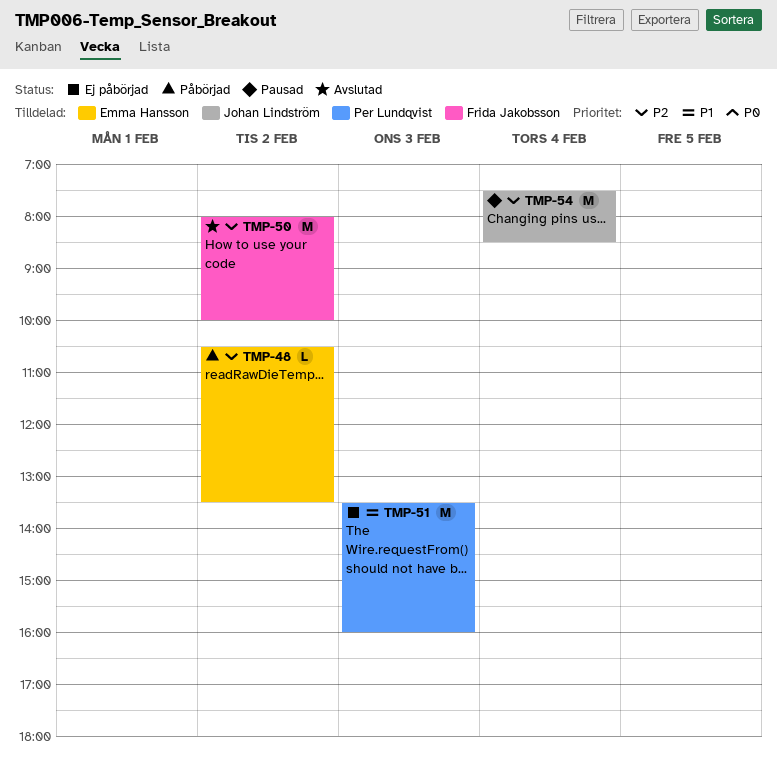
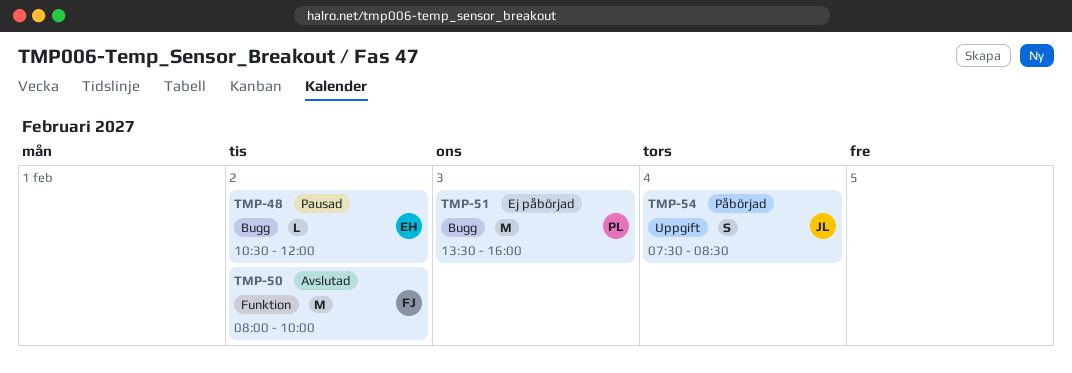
TMP-48, status: Påbörjad -> Pausad
TMP-48, ends: 13:30 -> 12:00
TMP-54, status: Pausad -> Påbörjad
TMP-54, estimate: M -> S

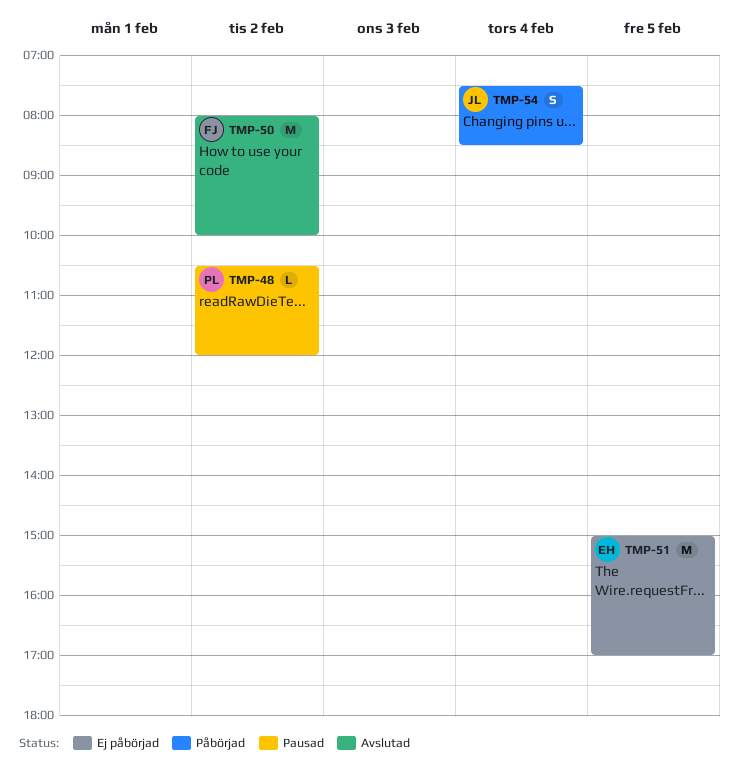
TMP-48, owner: EH -> PL
TMP-51, owner: PL -> EH
TMP-51, day: Feb 3 -> Feb 5
TMP-51, begins: 13:30 -> 15:00
TMP-51, ends: 16:00 -> 17:00

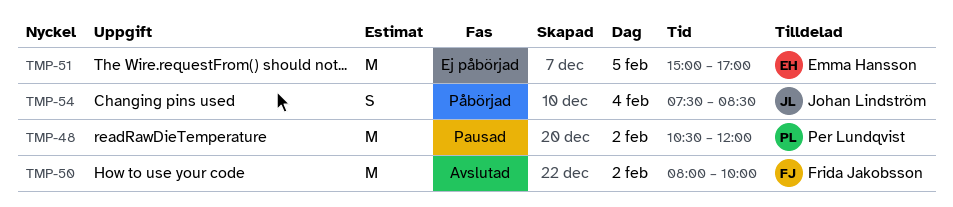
TMP-48, estimate: L -> M

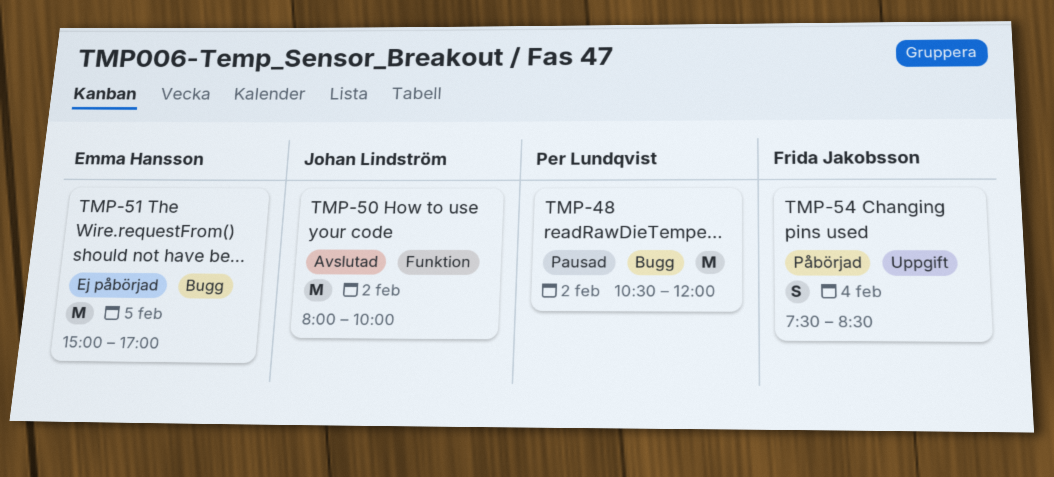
TMP-50, owner: Frida Jakobsson -> Johan Lindström
TMP-54, owner: Johan Lindström -> Frida Jakobsson

